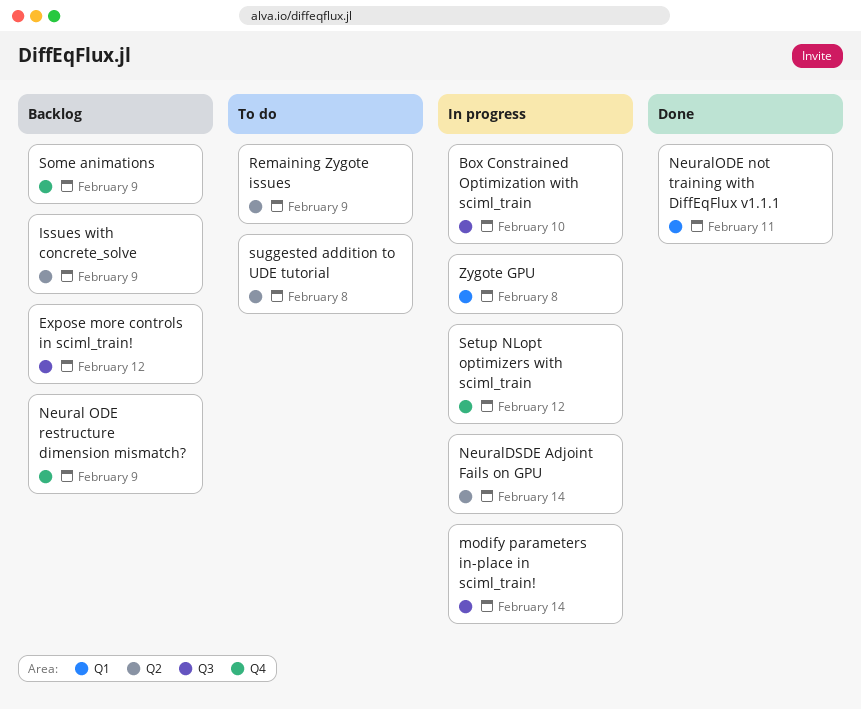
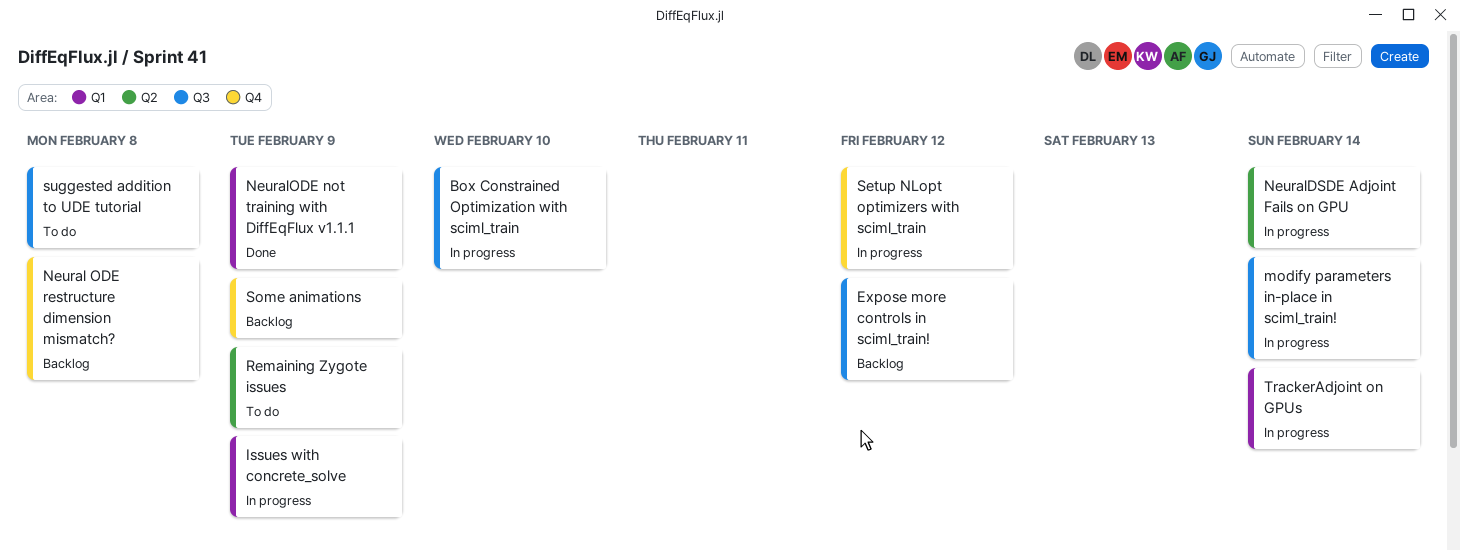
Issues with concrete_solve, status: Backlog -> In progress
Issues with concrete_solve, label: Q2 -> Q1
Neural ODE restructure dimension mismatch?, due: Feb 9 -> Feb 8
NeuralODE not training with DiffEqFlux v1.1.1, due: Feb 11 -> Feb 9
suggested addition to UDE tutorial, label: Q2 -> Q3
TrackerAdjoint on GPUs: none -> present
Zygote GPU: present -> none

